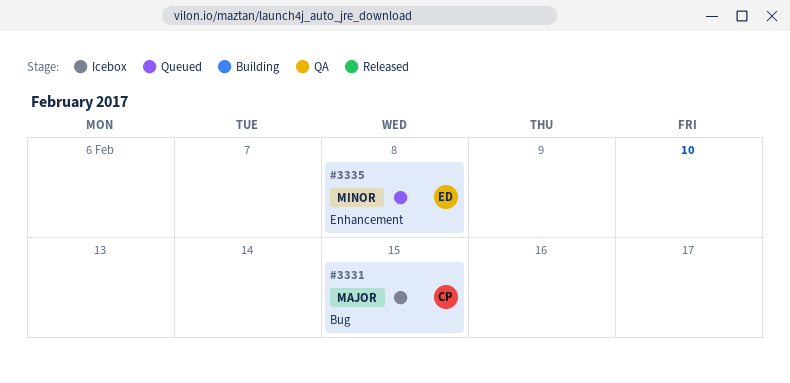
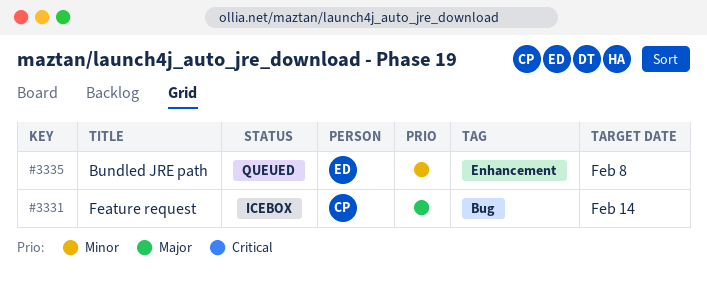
#3331, due: Feb 15 -> Feb 14

